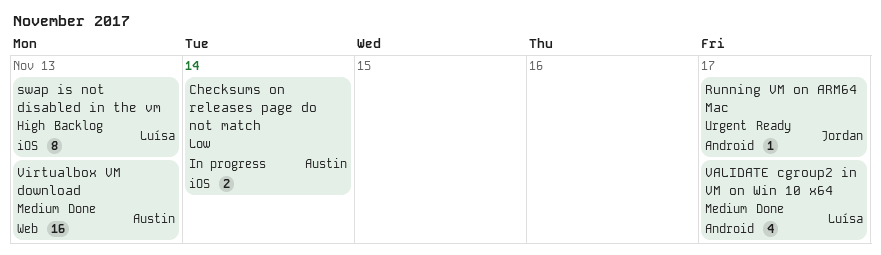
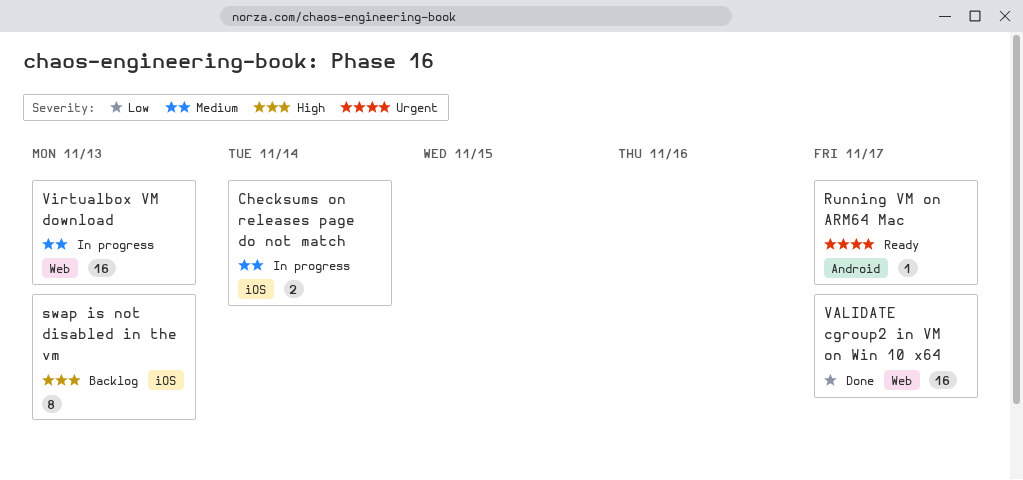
Checksums on releases page do not match, priority: Low -> Medium
VALIDATE cgroup2 in VM on Win 10 x64, priority: Medium -> Low
VALIDATE cgroup2 in VM on Win 10 x64, label: Android -> Web
VALIDATE cgroup2 in VM on Win 10 x64, estimate: 4 -> 16
Virtualbox VM download, status: Done -> In progress

